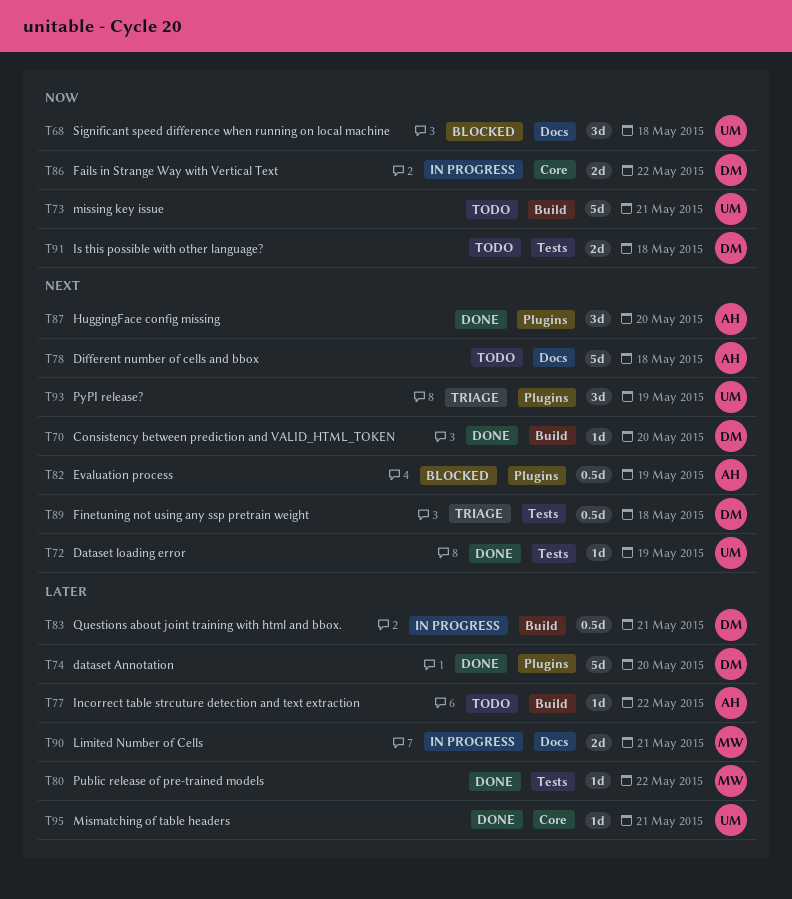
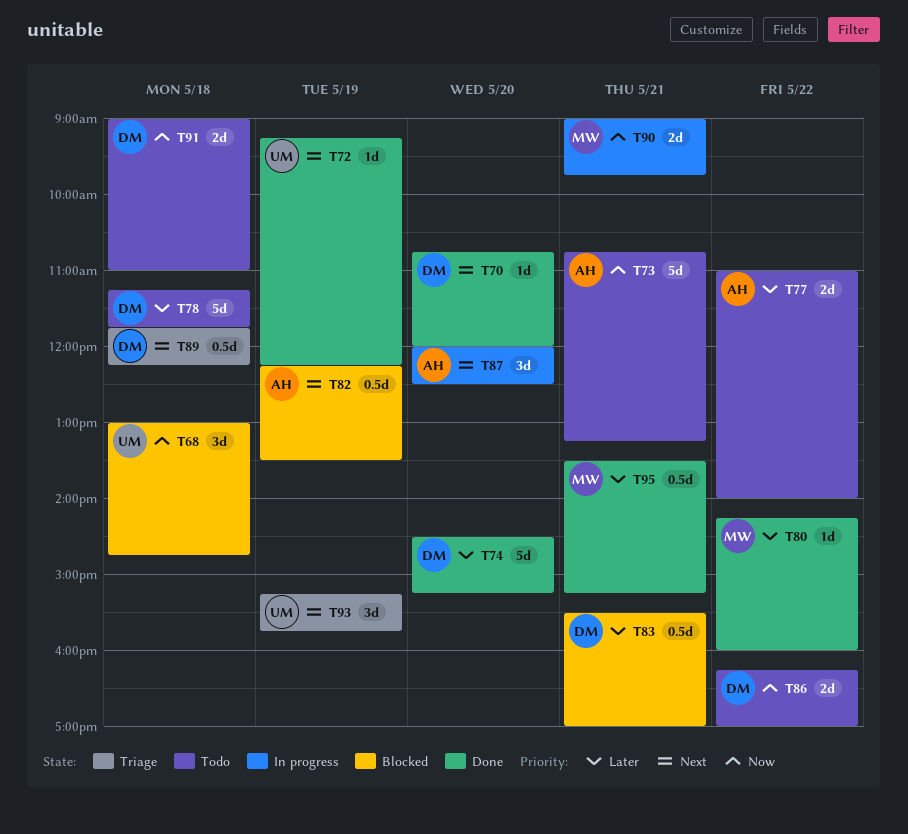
T73, owner: UM -> AH
T77, estimate: 1d -> 2d
T78, owner: AH -> DM
T78, priority: Next -> Later
T83, status: In progress -> Blocked
T86, status: In progress -> Todo
T87, status: Done -> In progress
T90, priority: Later -> Now
T95, owner: UM -> MW
T95, estimate: 1d -> 0.5d

